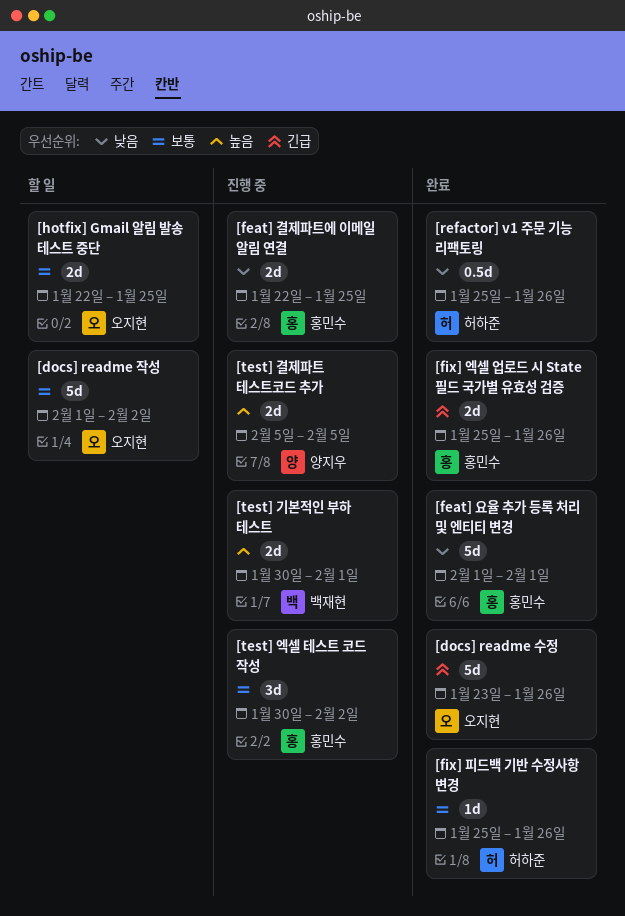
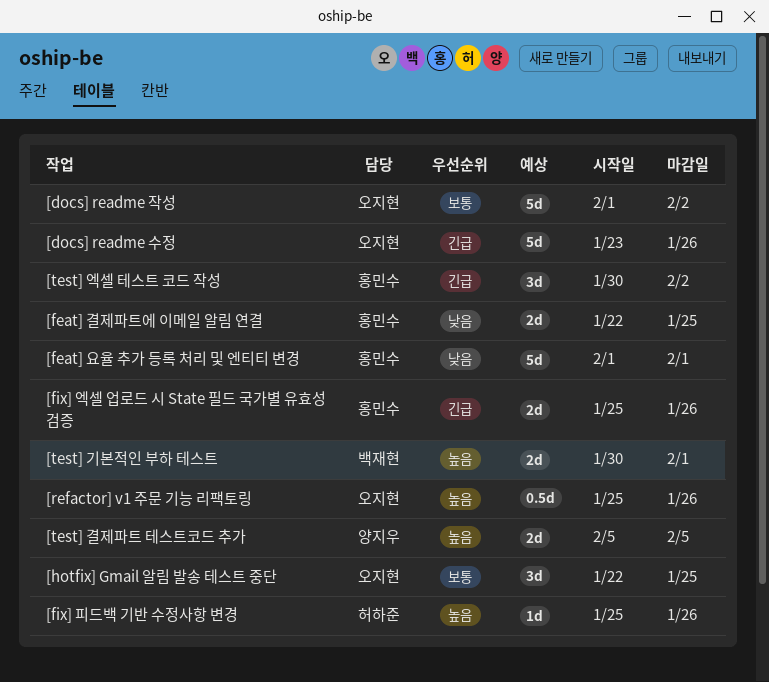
[fix] 피드백 기반 수정사항 변경, priority: 보통 -> 높음
[hotfix] Gmail 알림 발송 테스트 중단, estimate: 2d -> 3d
[refactor] v1 주문 기능 리팩토링, owner: 허하준 -> 오지현
[refactor] v1 주문 기능 리팩토링, priority: 낮음 -> 높음
[test] 엑셀 테스트 코드 작성, priority: 보통 -> 긴급

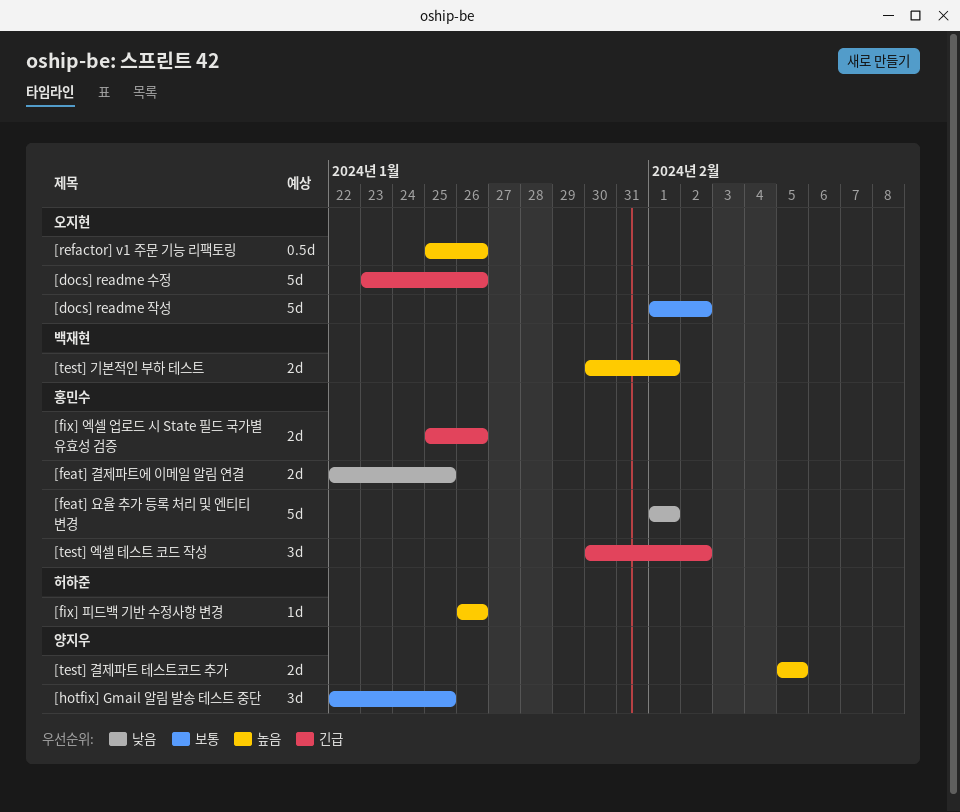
[fix] 피드백 기반 수정사항 변경, start: Jan 25 -> Jan 26
[hotfix] Gmail 알림 발송 테스트 중단, owner: 오지현 -> 양지우

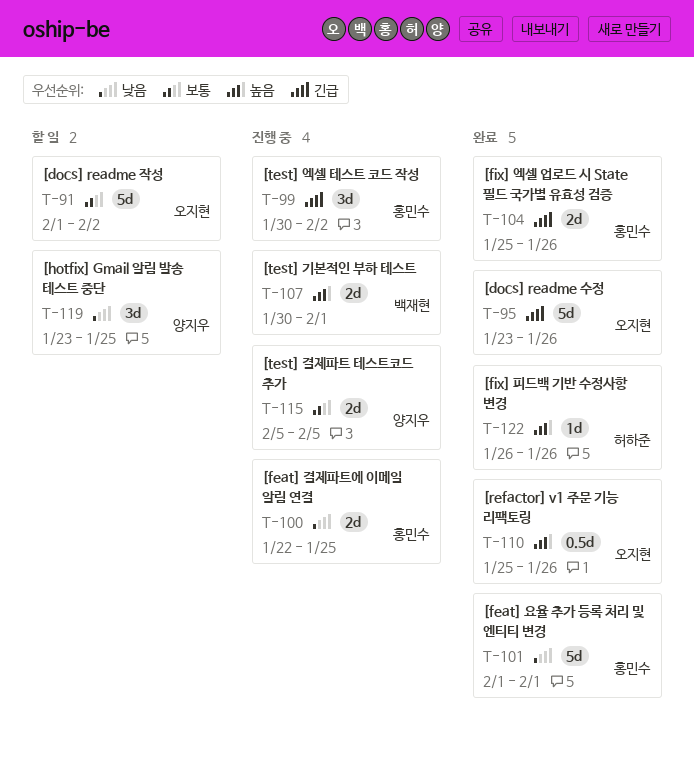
[hotfix] Gmail 알림 발송 테스트 중단, priority: 보통 -> 낮음
[hotfix] Gmail 알림 발송 테스트 중단, start: Jan 22 -> Jan 23
[test] 결제파트 테스트코드 추가, priority: 높음 -> 보통

